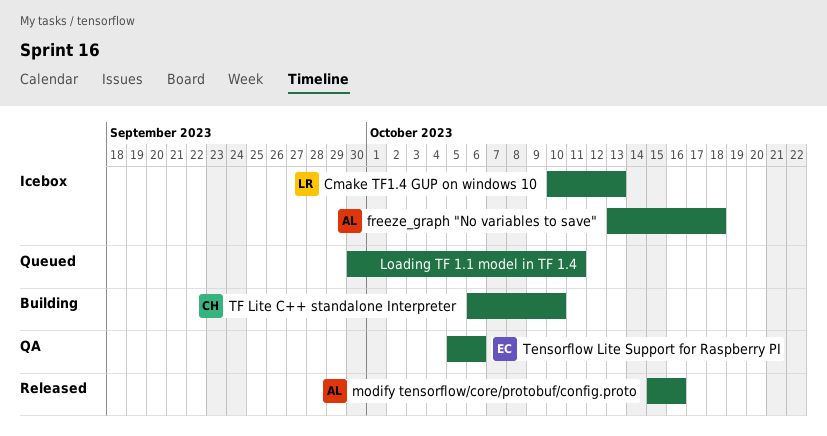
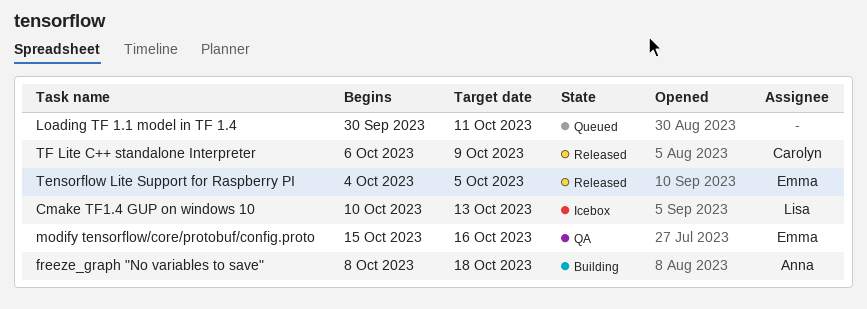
freeze_graph "No variables to save", status: Icebox -> Building
freeze_graph "No variables to save", start: Oct 13 -> Oct 8
modify tensorflow/core/protobuf/config.proto, status: Released -> QA
modify tensorflow/core/protobuf/config.proto, owner: Anna -> Emma
Tensorflow Lite Support for Raspberry PI, status: QA -> Released
Tensorflow Lite Support for Raspberry PI, start: Oct 5 -> Oct 4
Tensorflow Lite Support for Raspberry PI, due: Oct 6 -> Oct 5
TF Lite C++ standalone Interpreter, status: Building -> Released
TF Lite C++ standalone Interpreter, due: Oct 10 -> Oct 9

